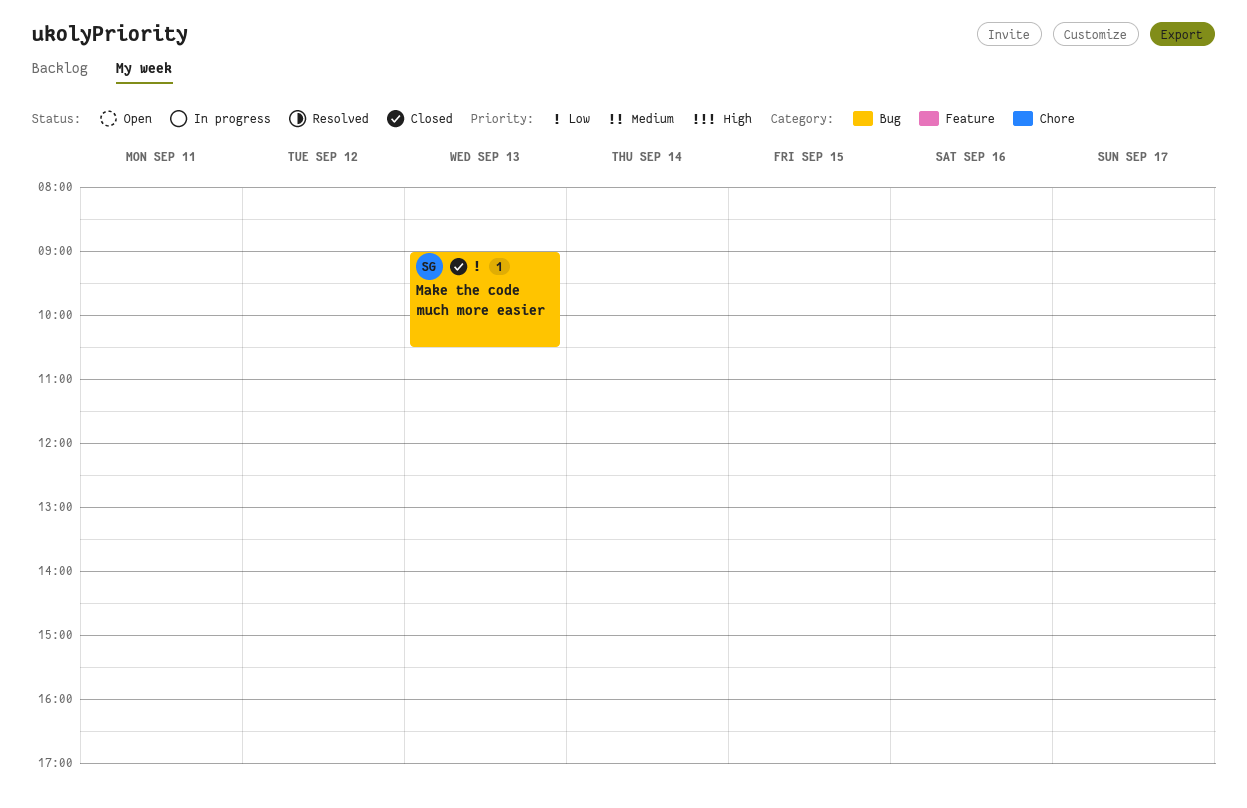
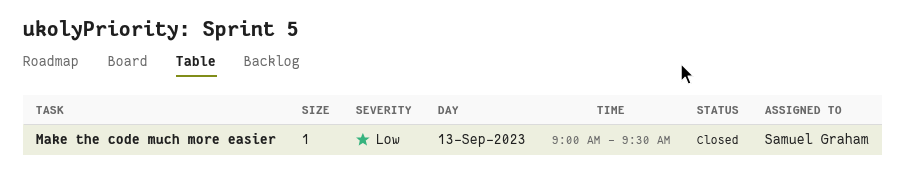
Make the code much more easier, ends: 10:30 -> 09:30

